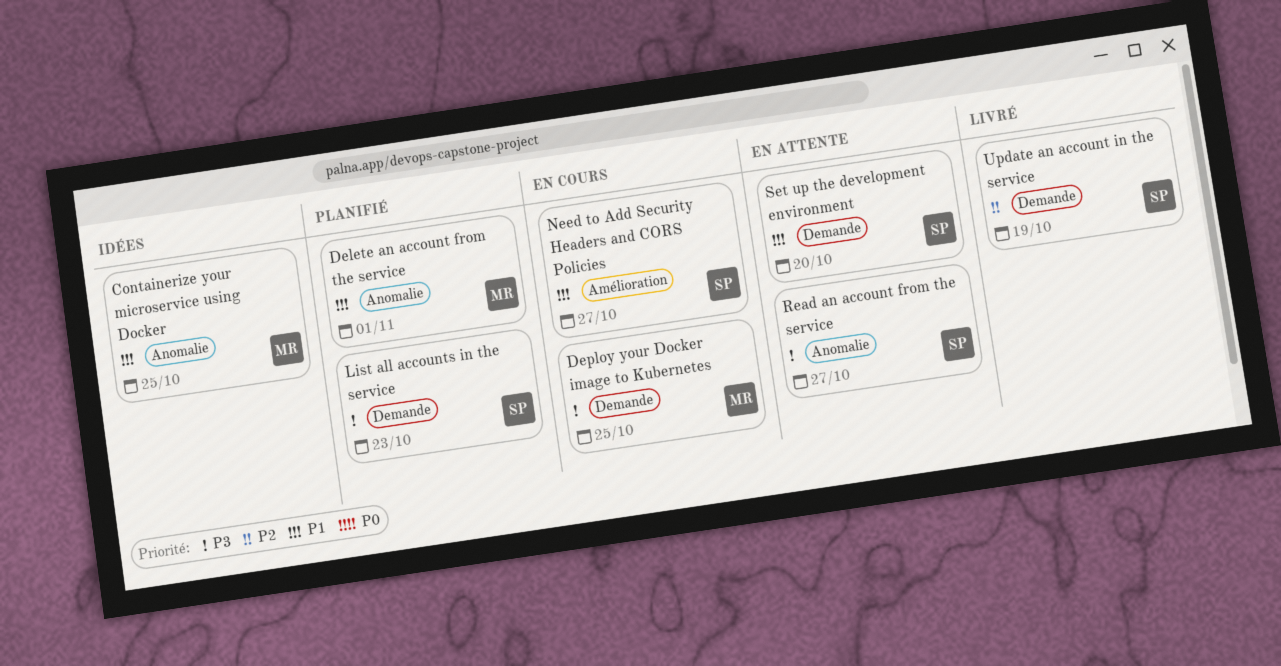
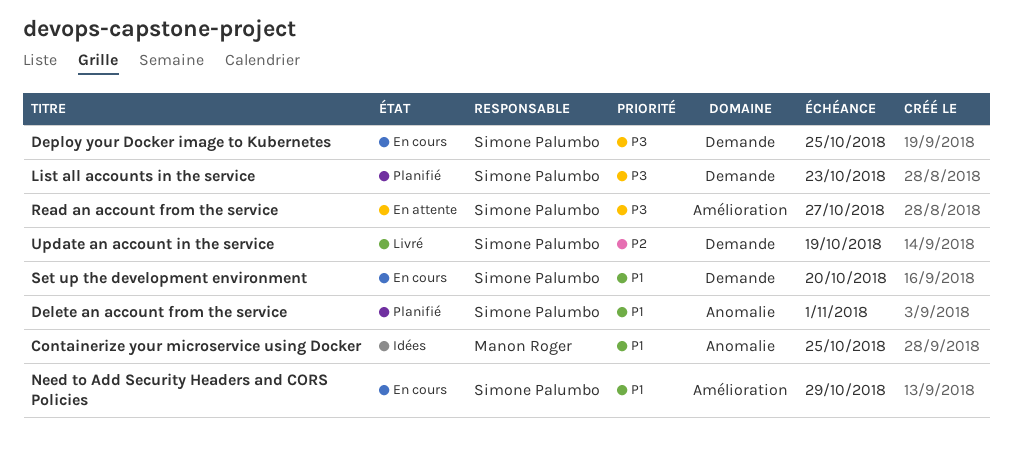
Delete an account from the service, owner: Manon Roger -> Simone Palumbo
Deploy your Docker image to Kubernetes, owner: Manon Roger -> Simone Palumbo
Need to Add Security Headers and CORS Policies, due: Oct 27 -> Oct 29
Read an account from the service, label: Anomalie -> Amélioration
Set up the development environment, status: En attente -> En cours

